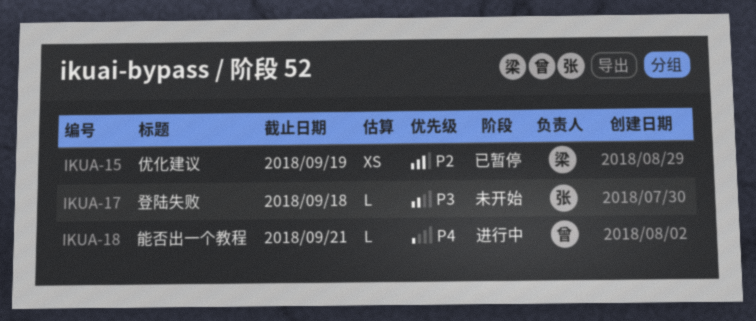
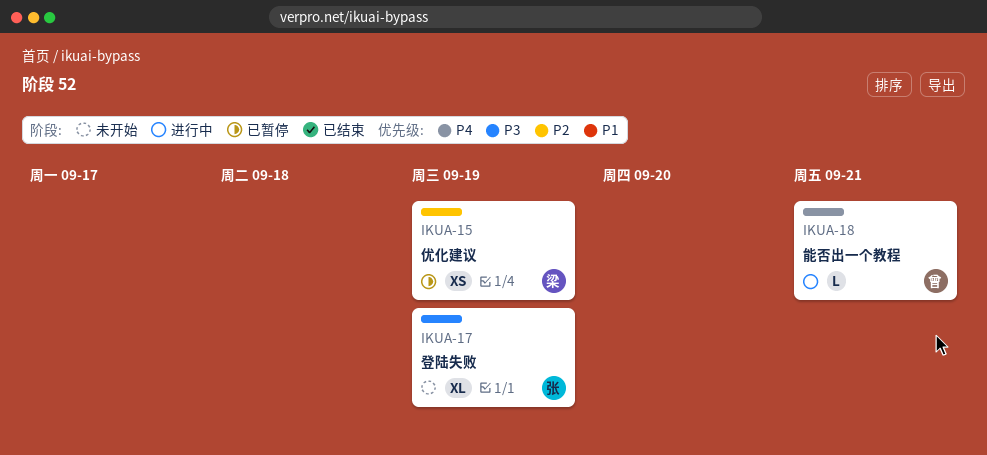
IKUA-17, estimate: L -> XL
IKUA-17, due: Sep 18 -> Sep 19

